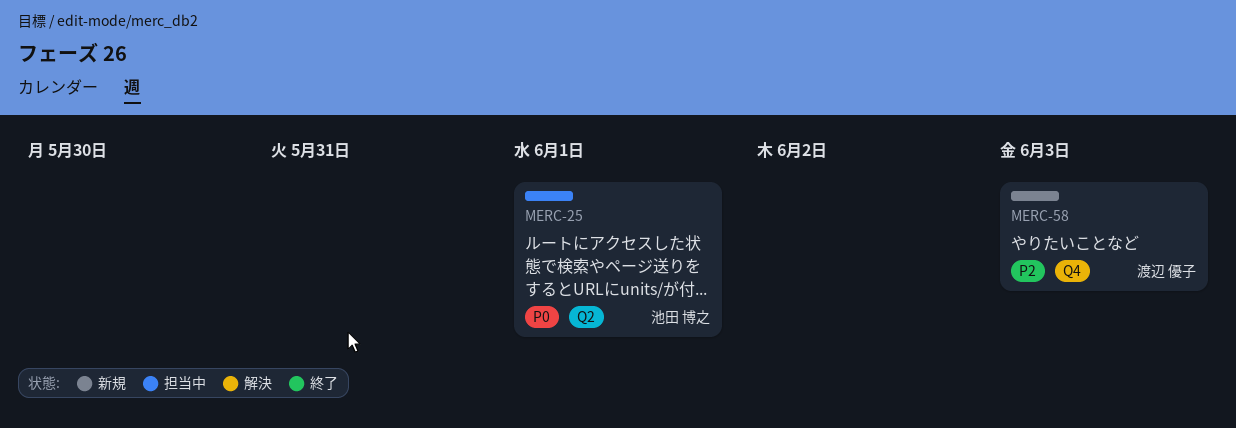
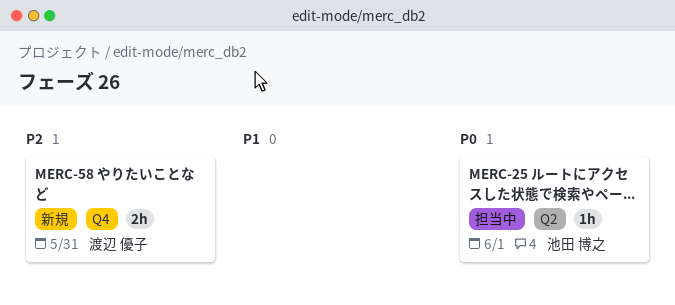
MERC-58, due: Jun 3 -> May 31

